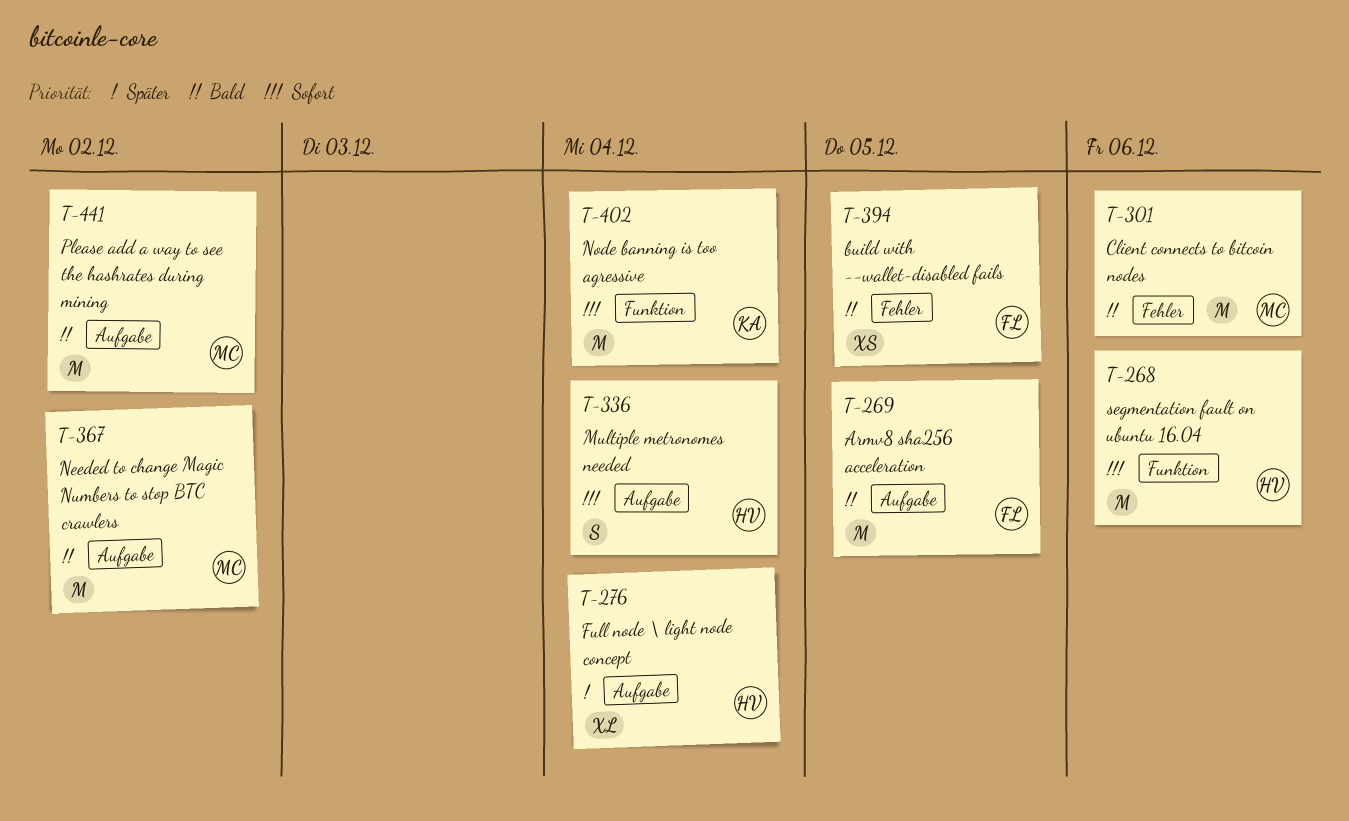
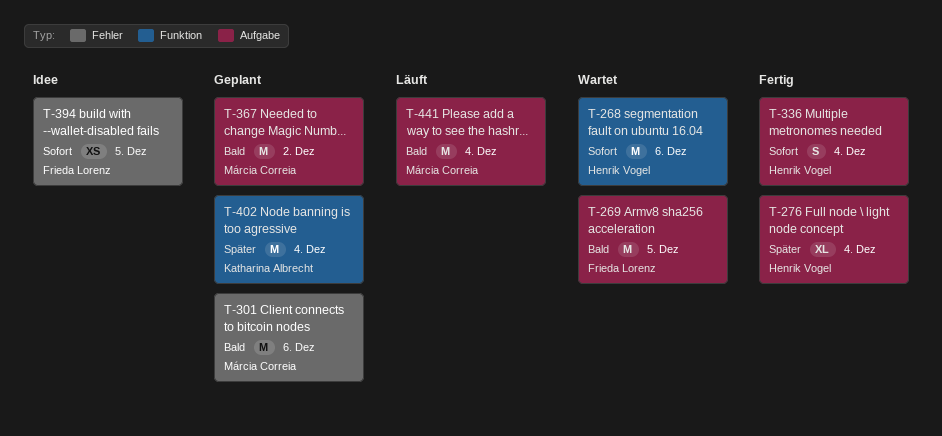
T-394, priority: Bald -> Sofort
T-402, priority: Sofort -> Später
T-441, due: Dec 2 -> Dec 4

